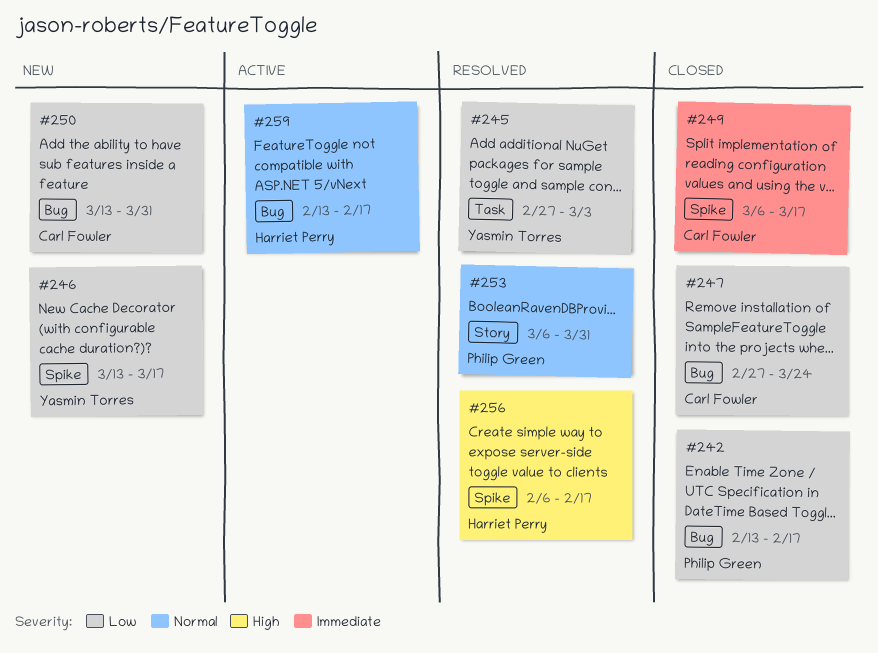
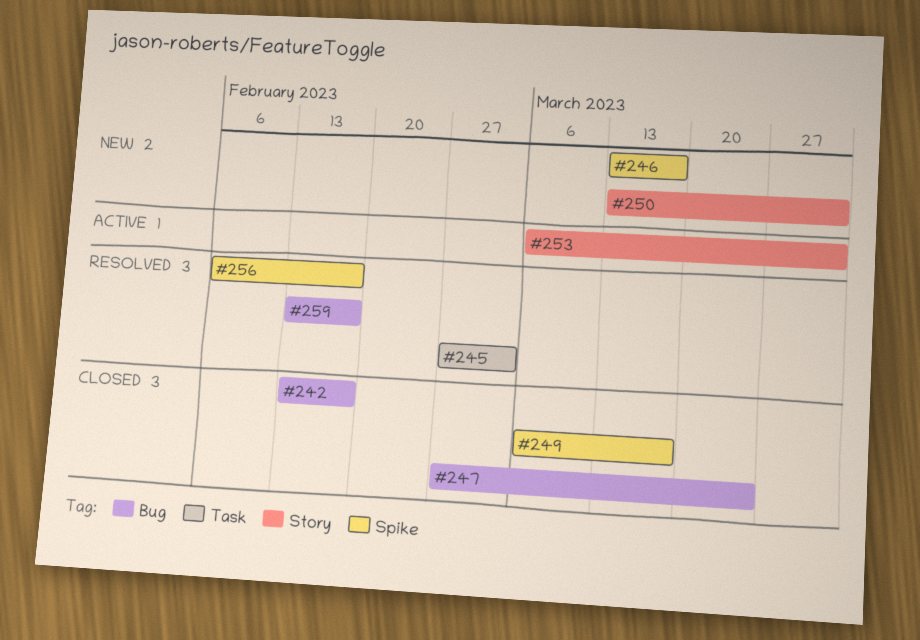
#250, label: Bug -> Story
#253, status: Resolved -> Active
#259, status: Active -> Resolved

